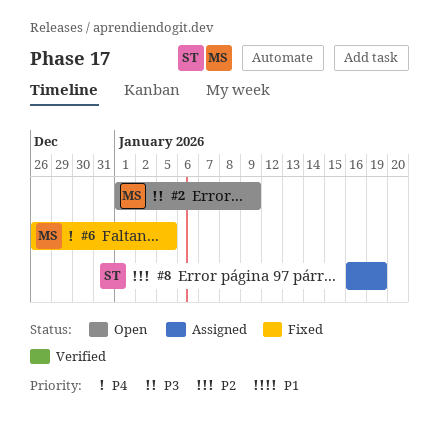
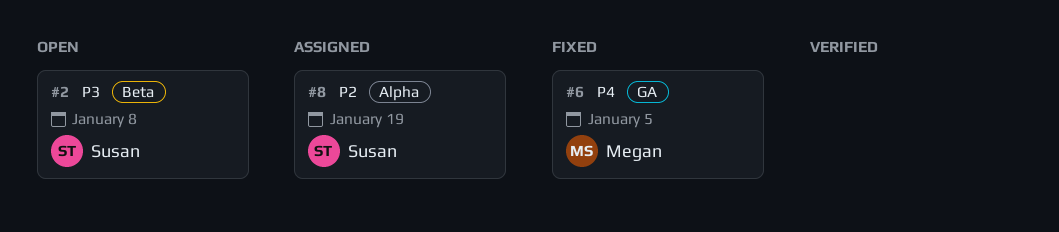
#2, owner: Megan -> Susan
#2, due: Jan 9 -> Jan 8

